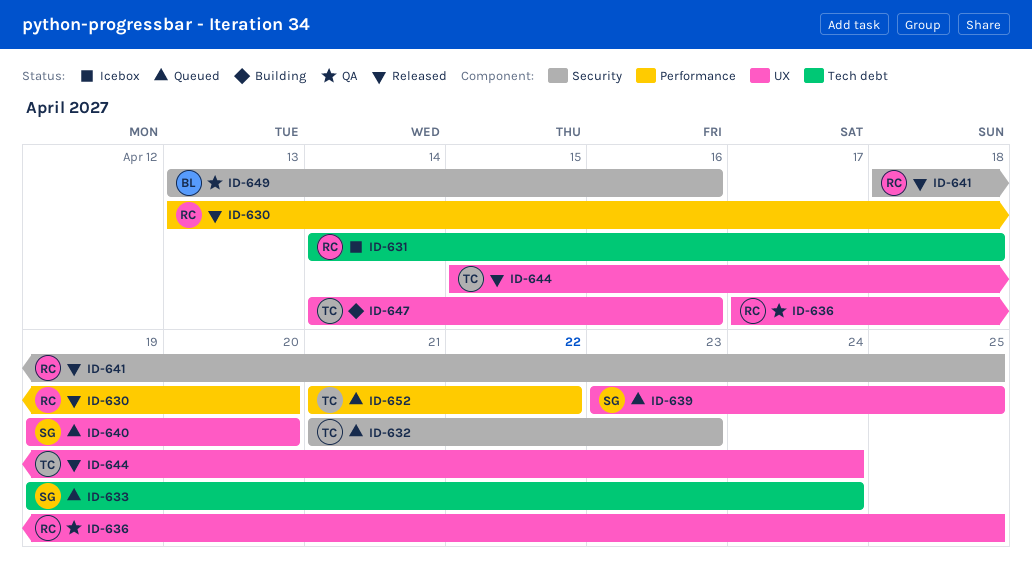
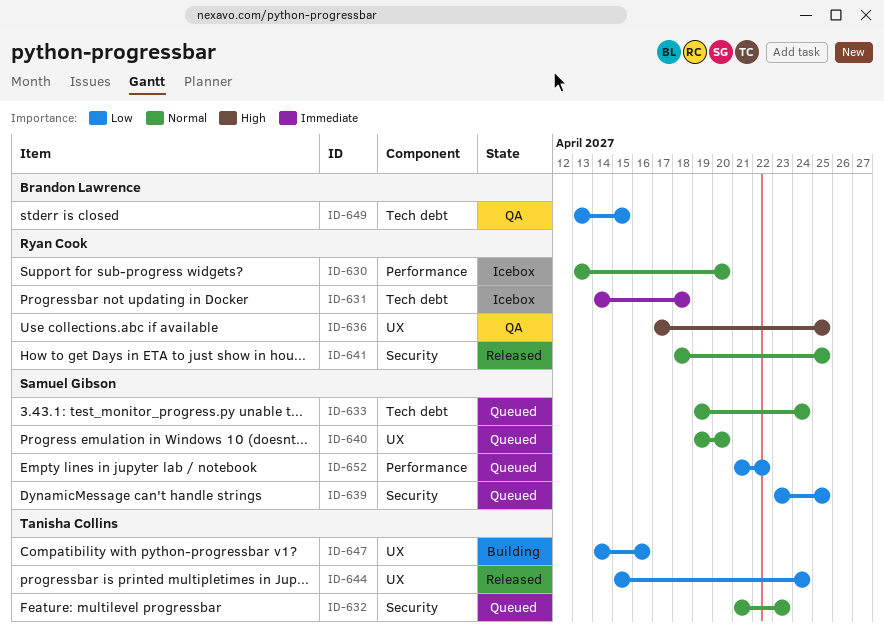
ID-630, status: Released -> Icebox
ID-639, label: UX -> Security
ID-649, label: Security -> Tech debt
ID-649, due: Apr 16 -> Apr 15
ID-652, owner: Tanisha Collins -> Samuel Gibson

